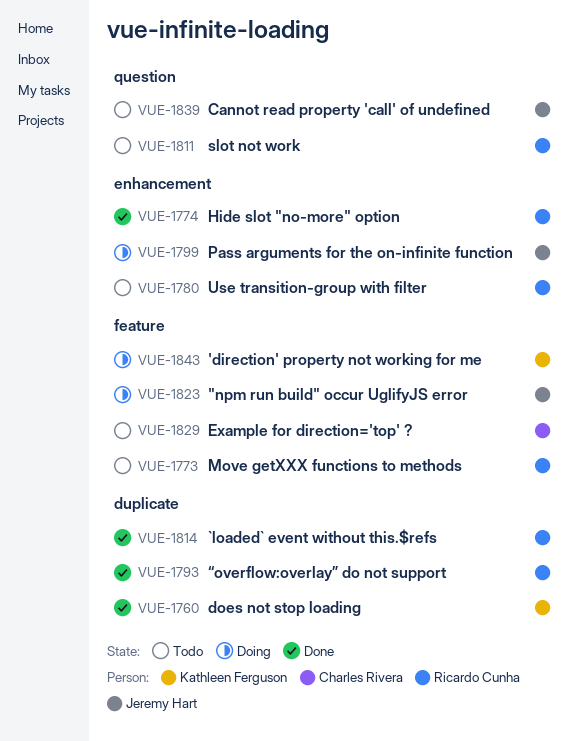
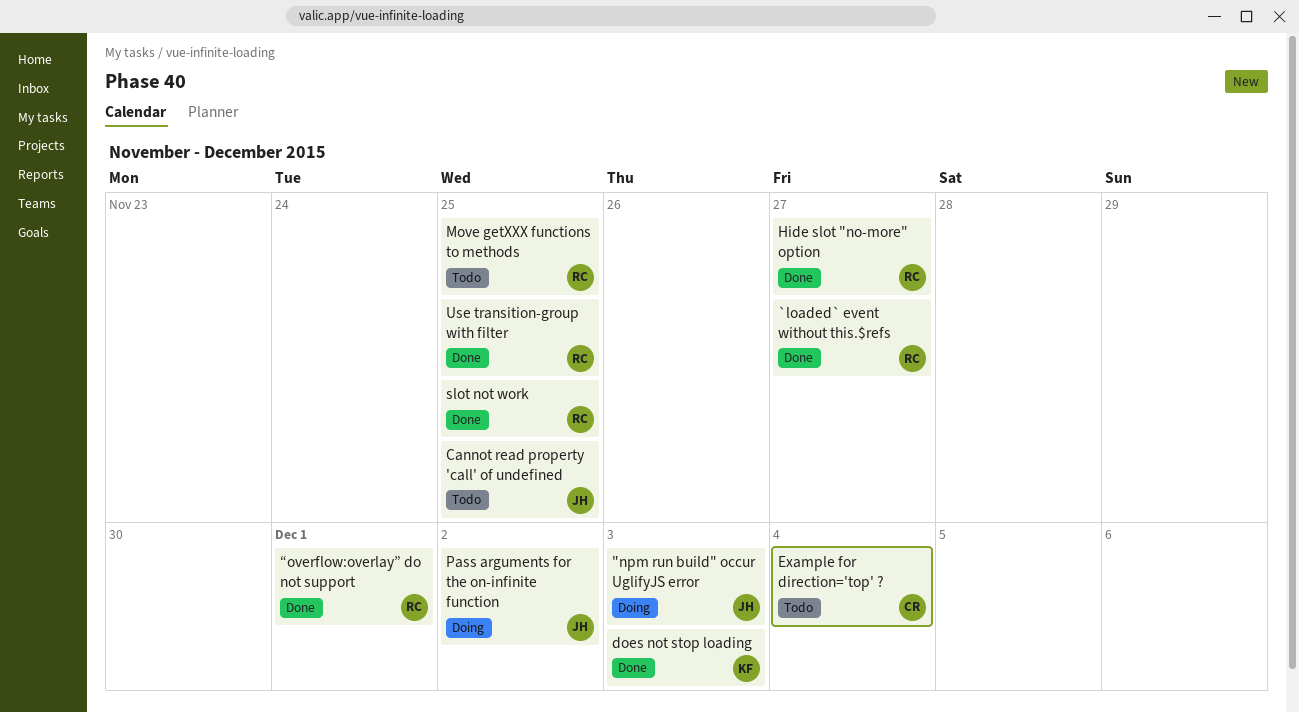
'direction' property not working for me: present -> none
slot not work, status: Todo -> Done
Use transition-group with filter, status: Todo -> Done

